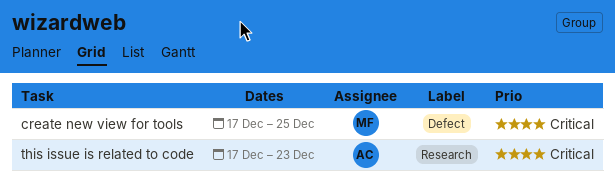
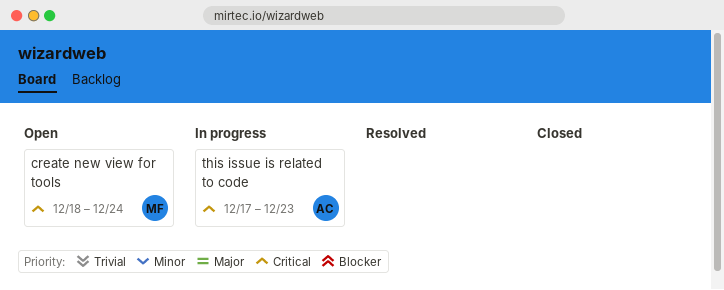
create new view for tools, start: Dec 17 -> Dec 18
create new view for tools, due: Dec 25 -> Dec 24

